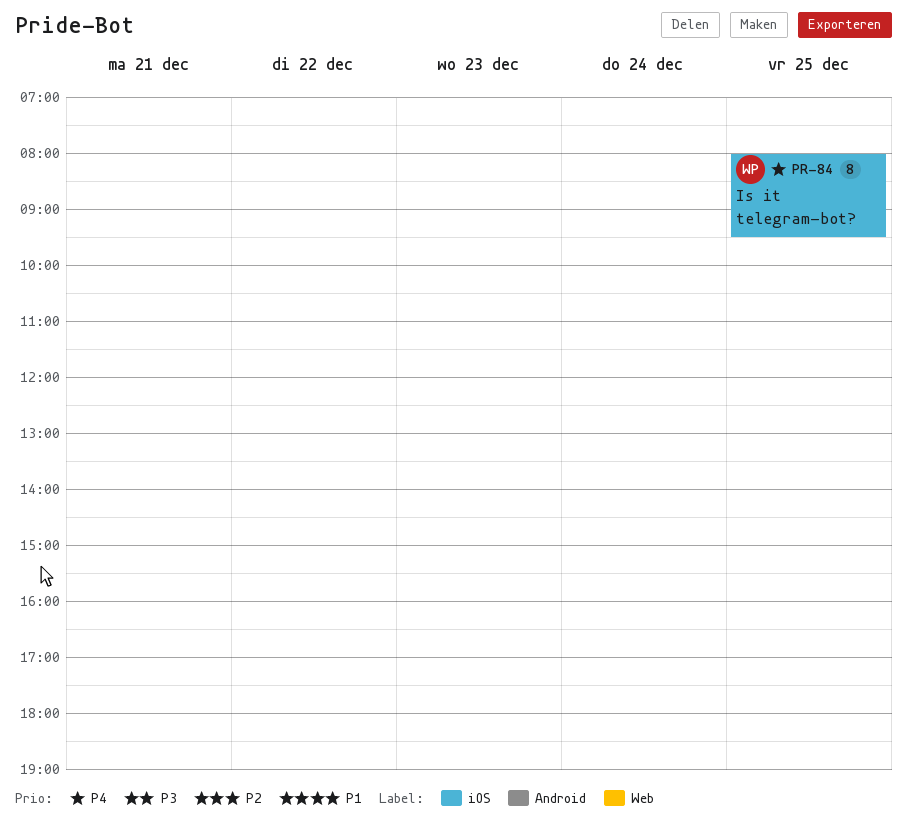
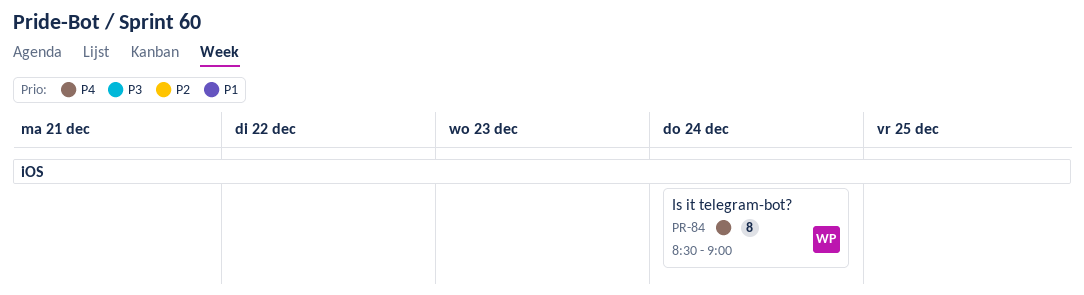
PR-84, day: Dec 25 -> Dec 24
PR-84, begins: 08:00 -> 08:30
PR-84, ends: 09:30 -> 09:00

